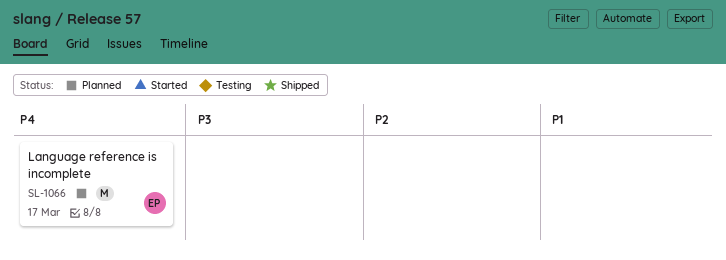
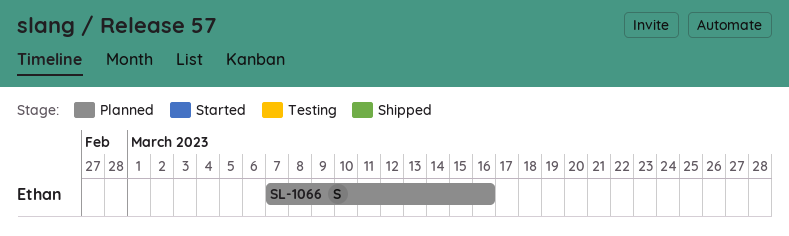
SL-1066, estimate: M -> S
SL-1066, due: Mar 17 -> Mar 16

